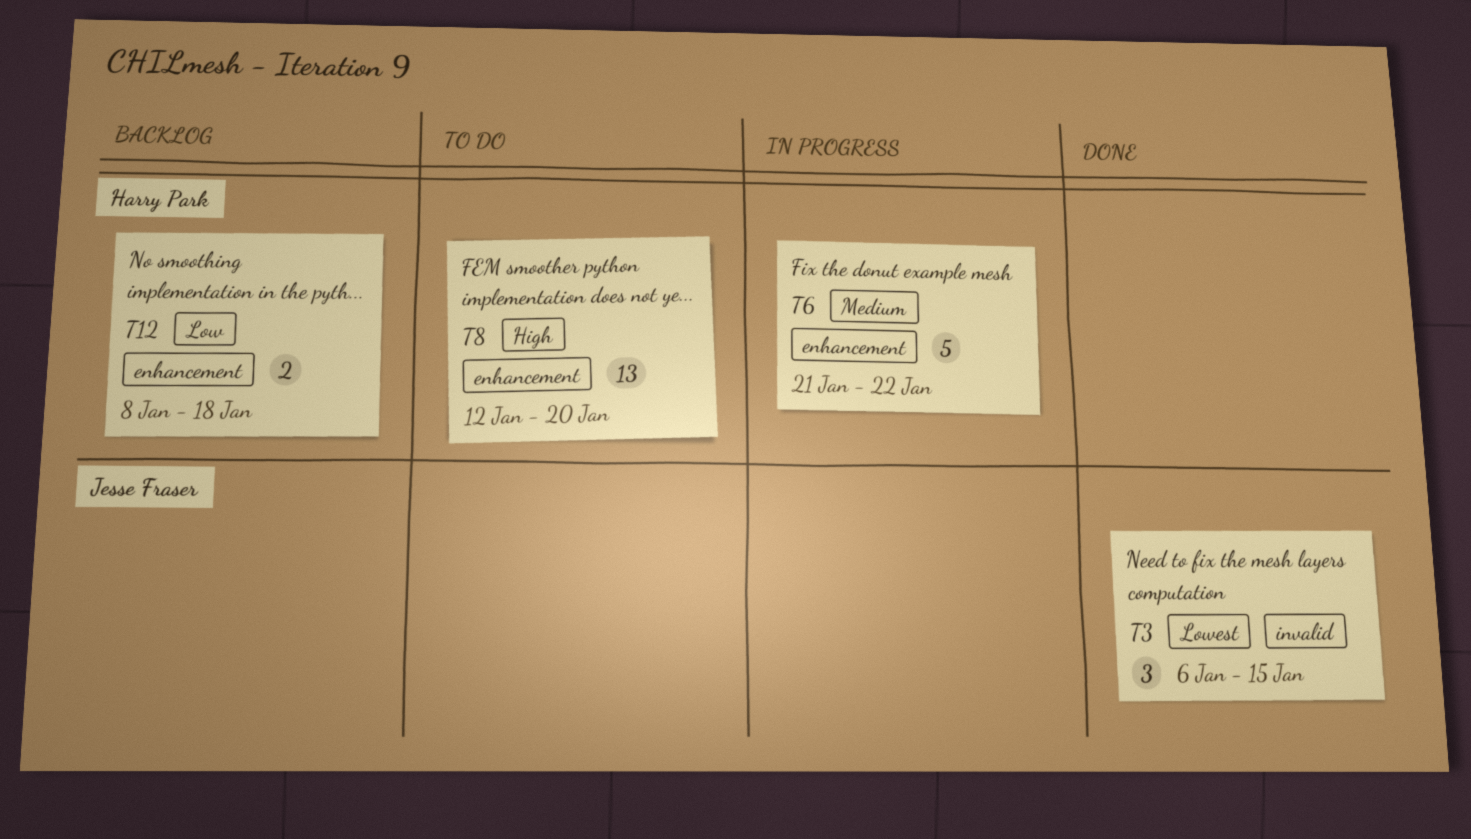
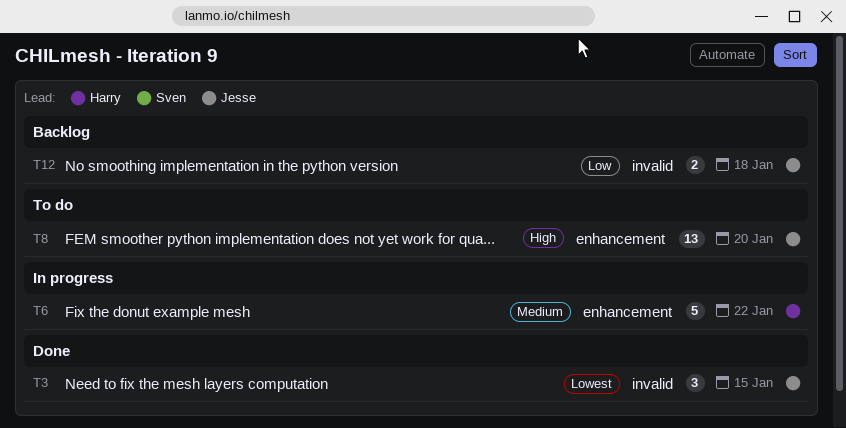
T8, owner: Harry Park -> Jesse Fraser
T12, owner: Harry Park -> Jesse Fraser
T12, label: enhancement -> invalid

